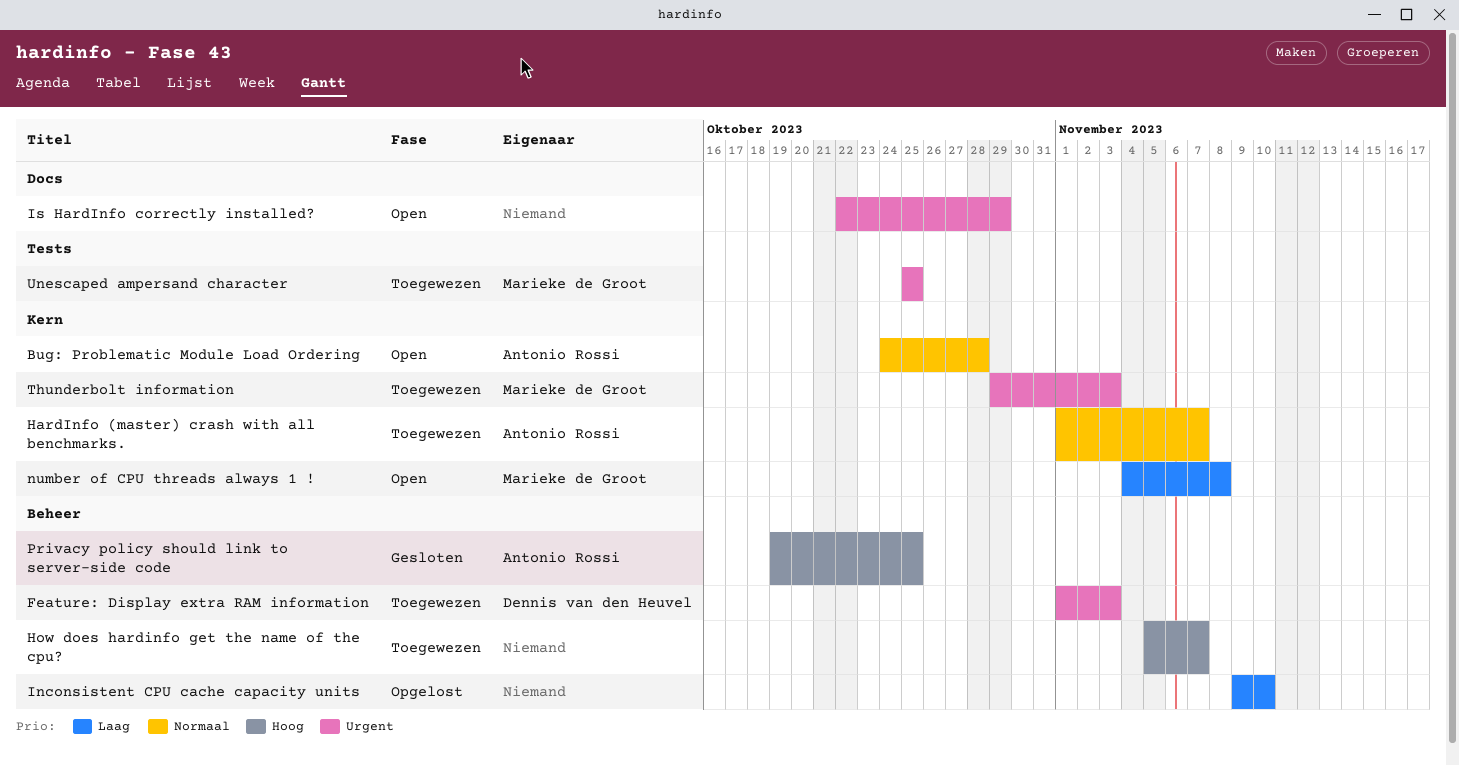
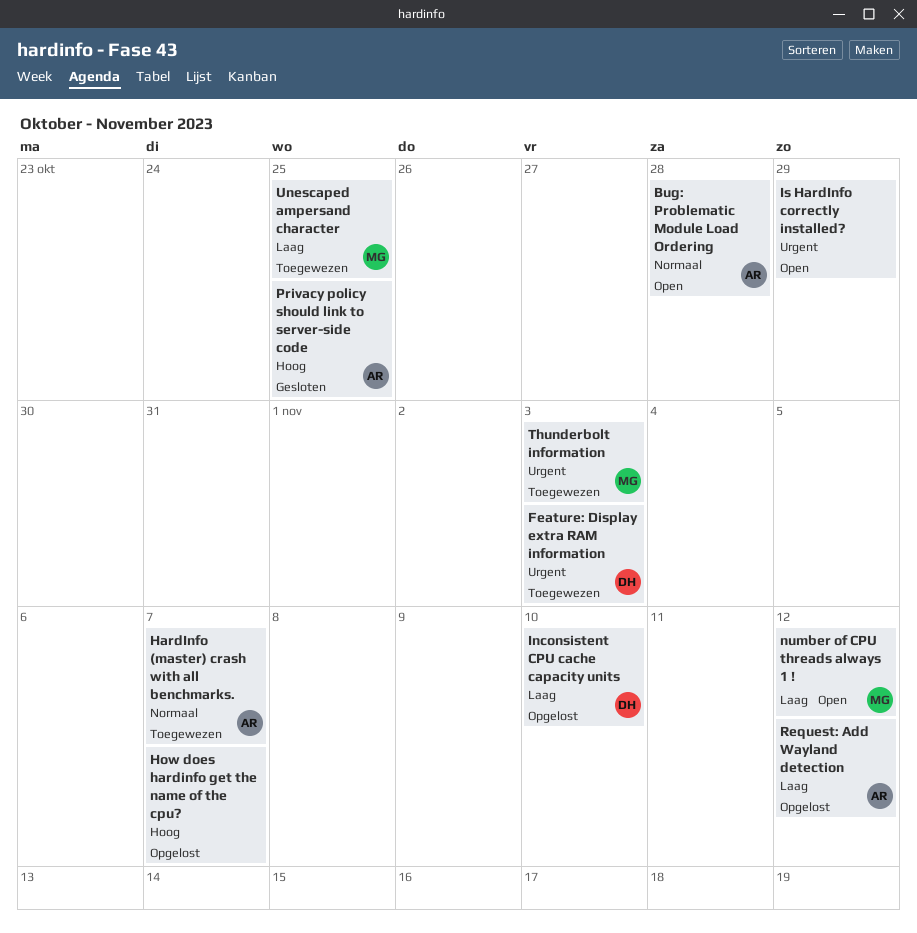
How does hardinfo get the name of the cpu?, status: Toegewezen -> Opgelost
Inconsistent CPU cache capacity units, owner: none -> Dennis van den Heuvel
number of CPU threads always 1 !, due: Nov 8 -> Nov 12
Request: Add Wayland detection: none -> present
Unescaped ampersand character, priority: Urgent -> Laag

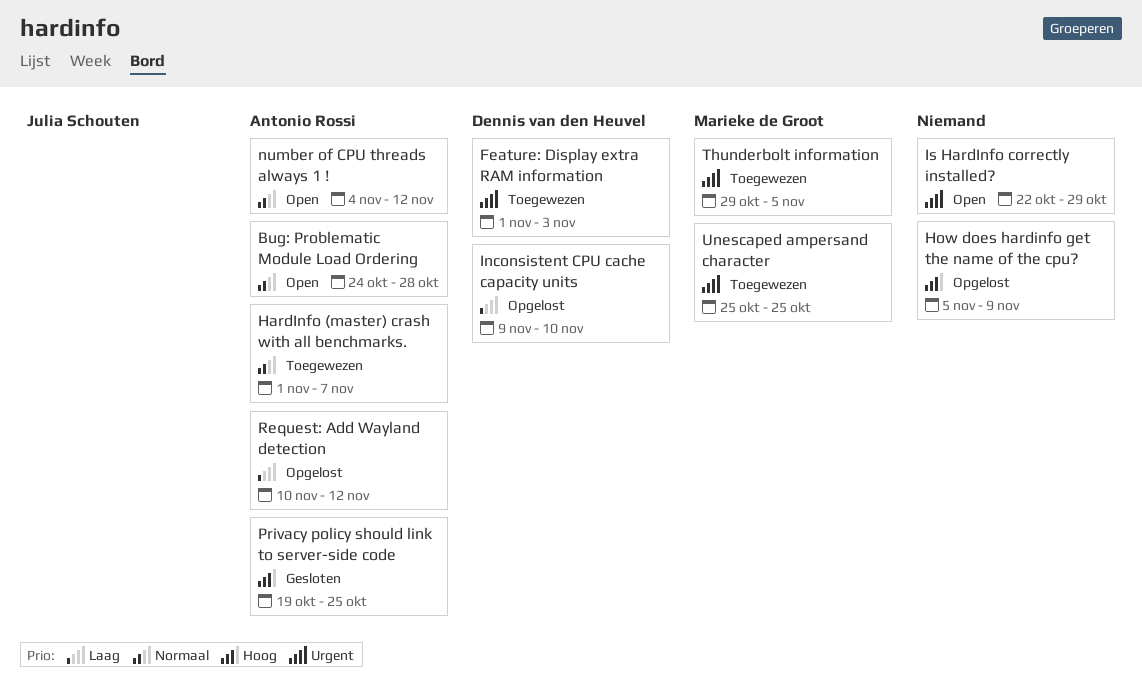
How does hardinfo get the name of the cpu?, due: Nov 7 -> Nov 9
number of CPU threads always 1 !, owner: Marieke de Groot -> Antonio Rossi
number of CPU threads always 1 !, priority: Laag -> Normaal
Thunderbolt information, due: Nov 3 -> Nov 5
Unescaped ampersand character, priority: Laag -> Urgent

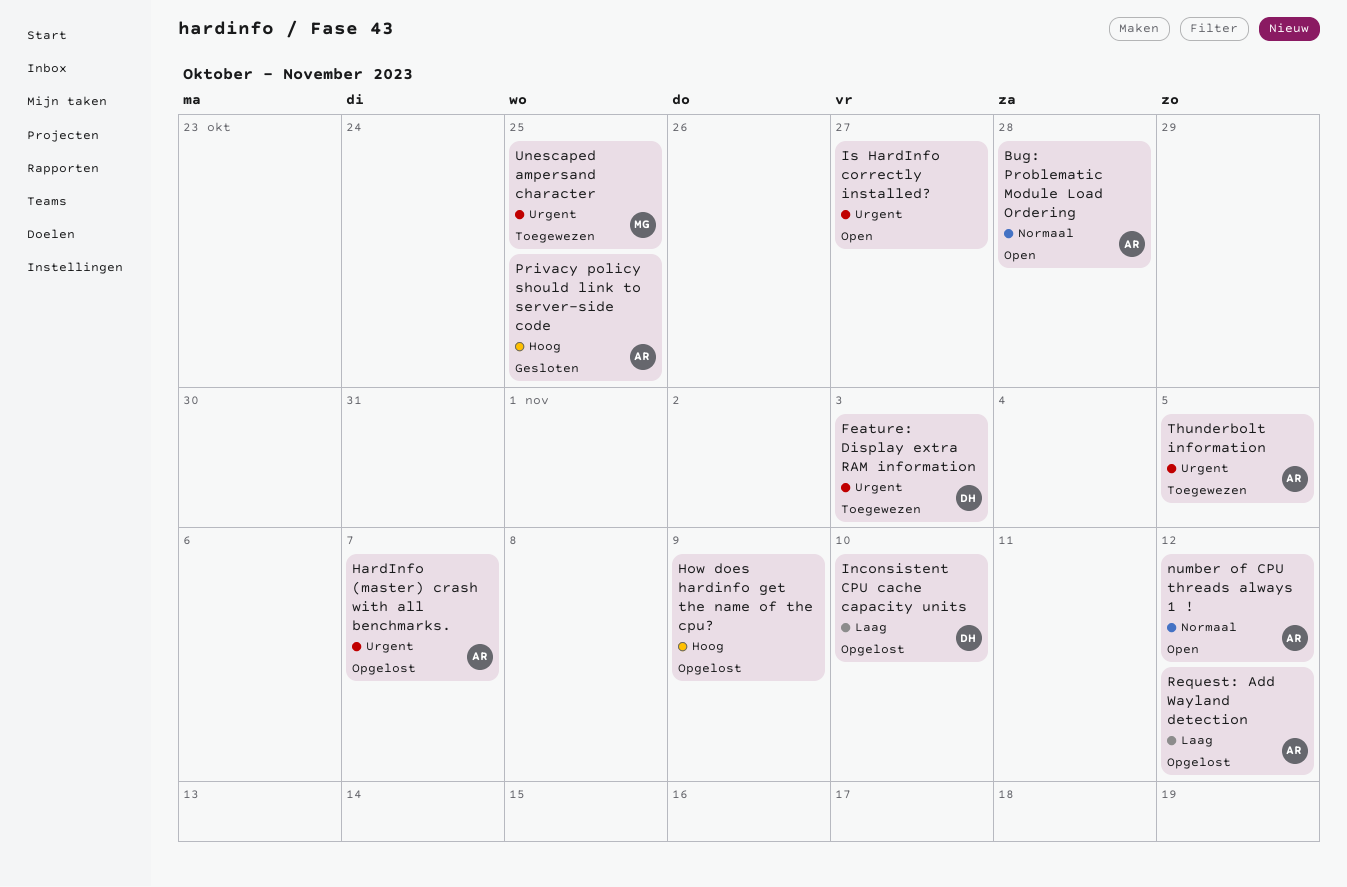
HardInfo (master) crash with all benchmarks., status: Toegewezen -> Opgelost
HardInfo (master) crash with all benchmarks., priority: Normaal -> Urgent
Is HardInfo correctly installed?, due: Oct 29 -> Oct 27
Thunderbolt information, owner: Marieke de Groot -> Antonio Rossi

